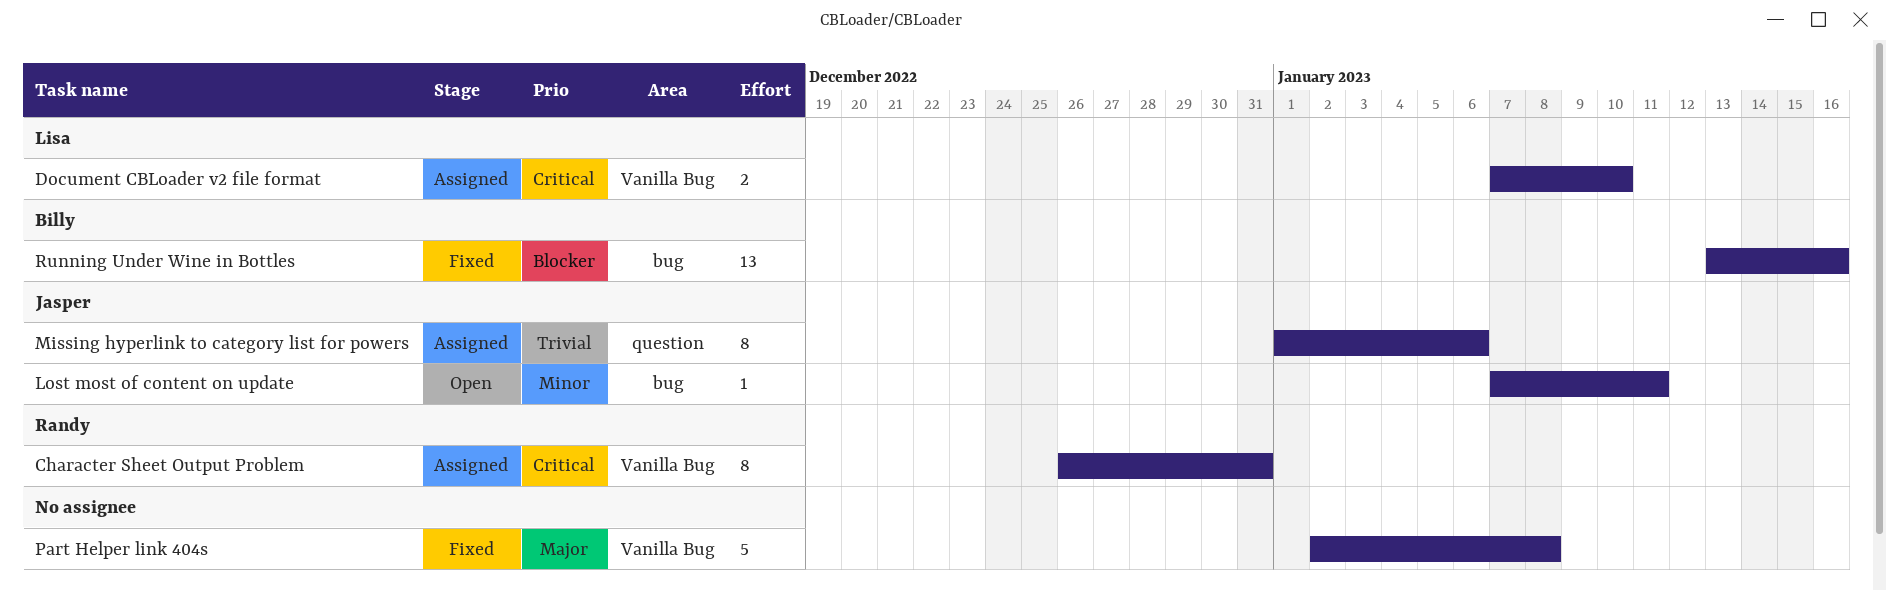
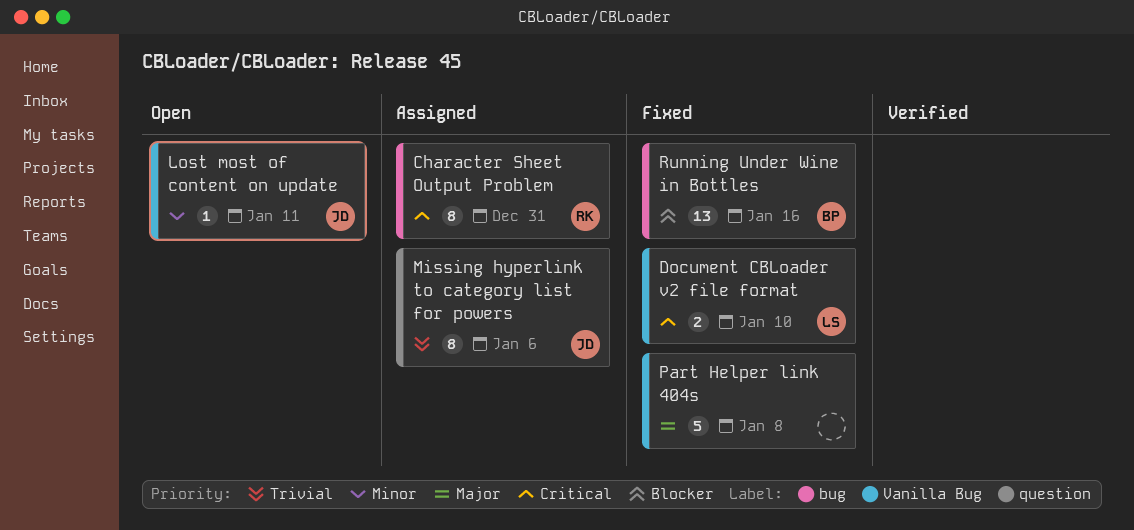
Character Sheet Output Problem, label: Vanilla Bug -> bug
Document CBLoader v2 file format, status: Assigned -> Fixed
Lost most of content on update, label: bug -> Vanilla Bug

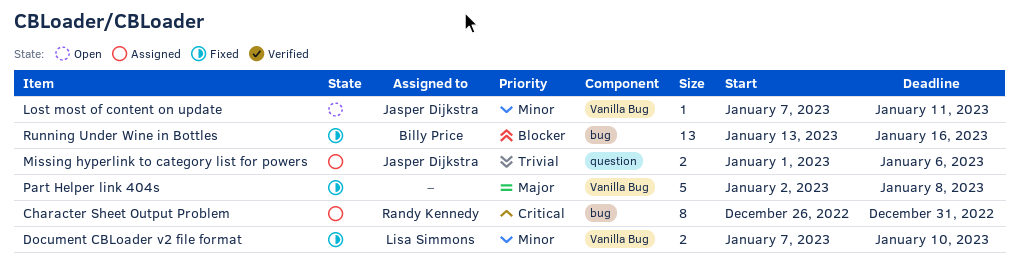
Document CBLoader v2 file format, priority: Critical -> Minor
Missing hyperlink to category list for powers, estimate: 8 -> 2

